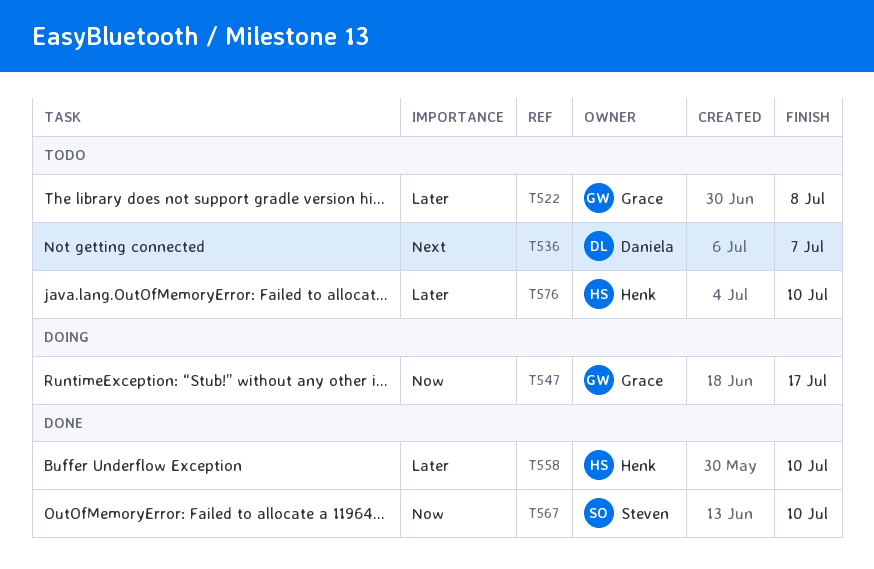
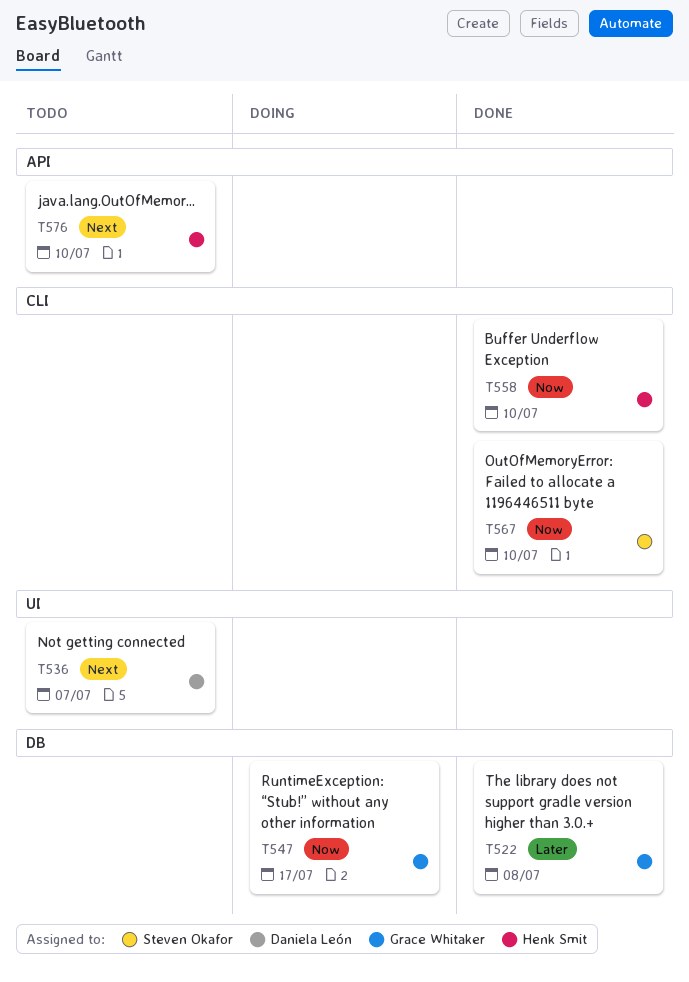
T522, status: Todo -> Done
T558, priority: Later -> Now
T576, priority: Later -> Next

